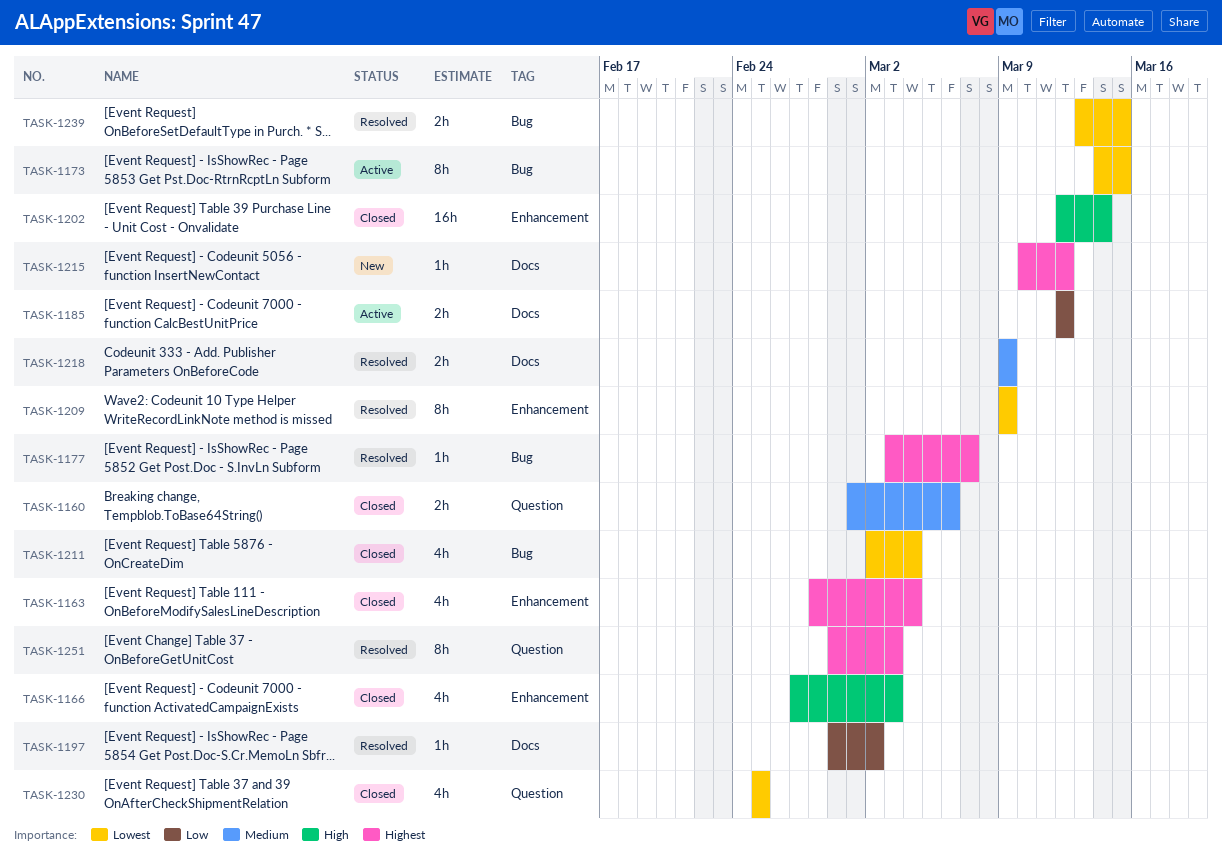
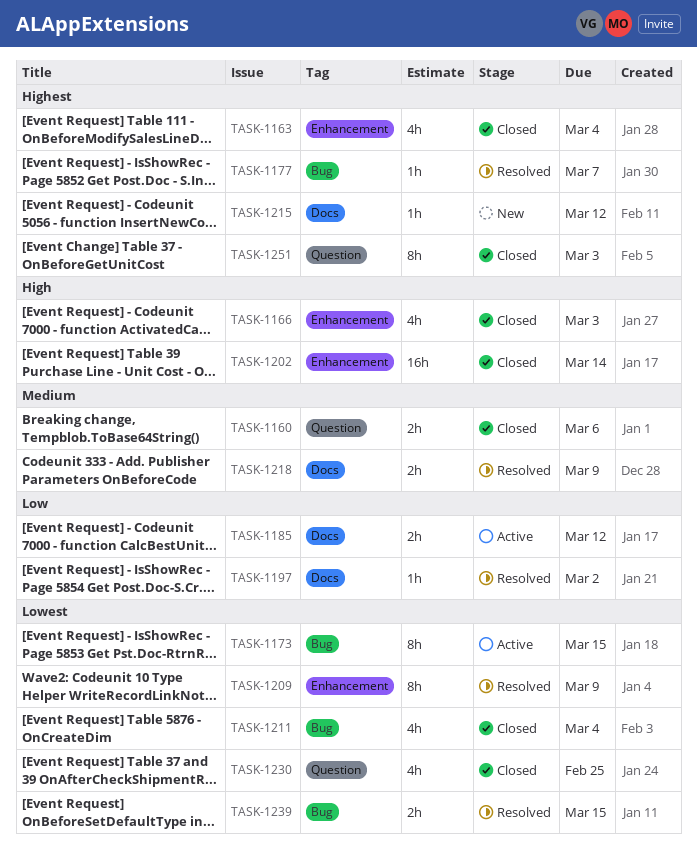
TASK-1251, status: Resolved -> Closed

